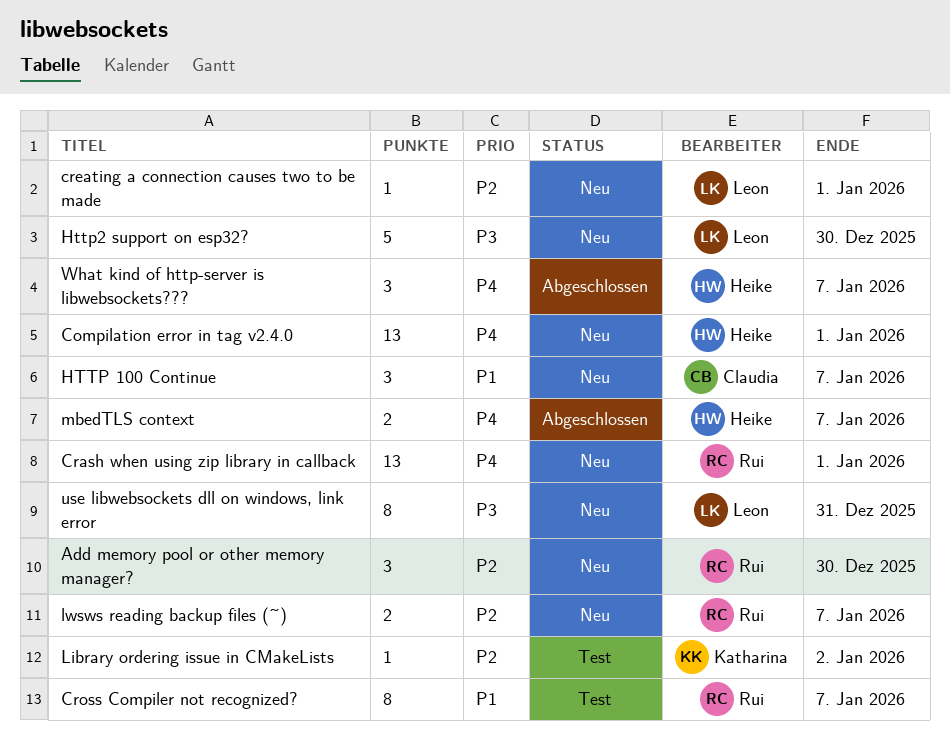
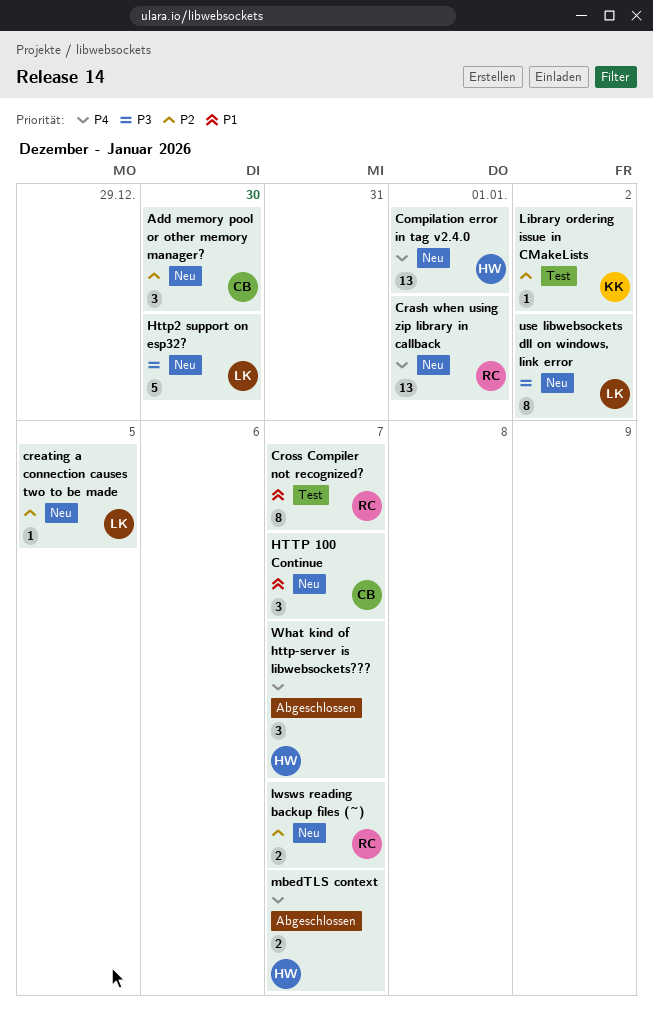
Add memory pool or other memory manager?, owner: Rui -> Claudia
creating a connection causes two to be made, due: Jan 1 -> Jan 5
use libwebsockets dll on windows, link error, due: Dec 31 -> Jan 2

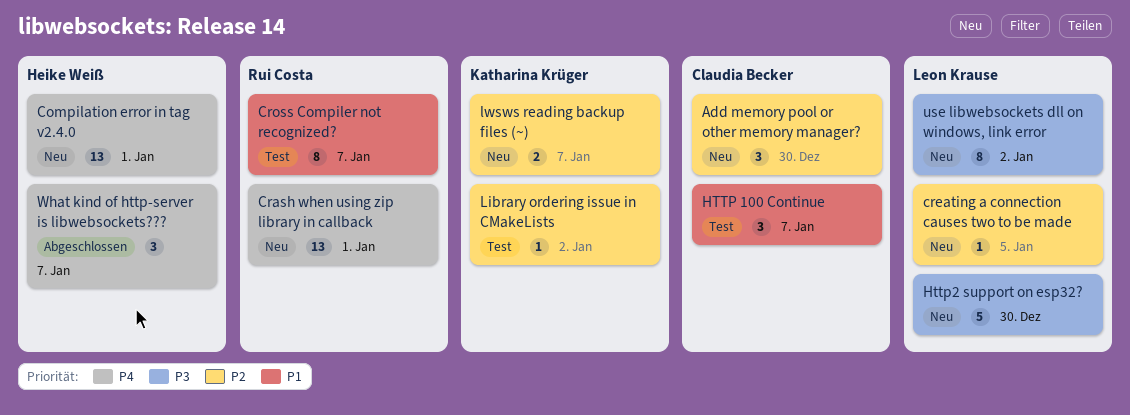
HTTP 100 Continue, status: Neu -> Test
lwsws reading backup files (~), owner: Rui Costa -> Katharina Krüger
mbedTLS context: present -> none

